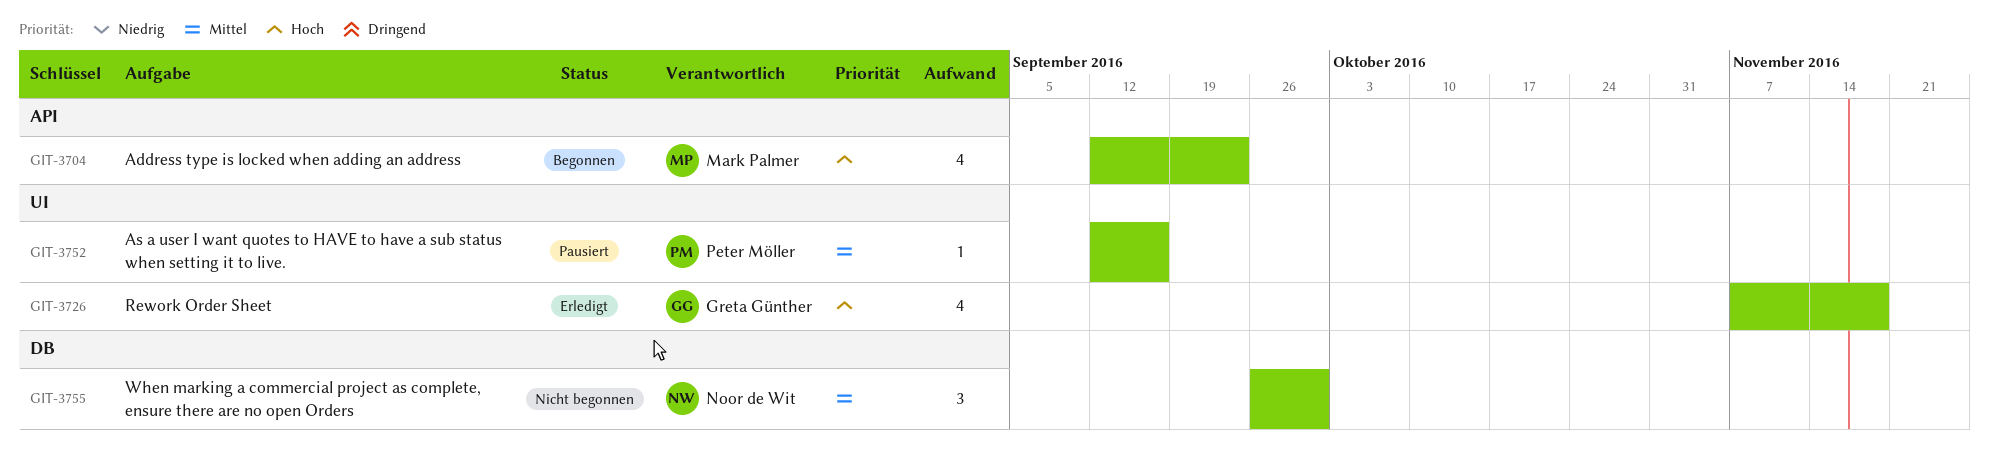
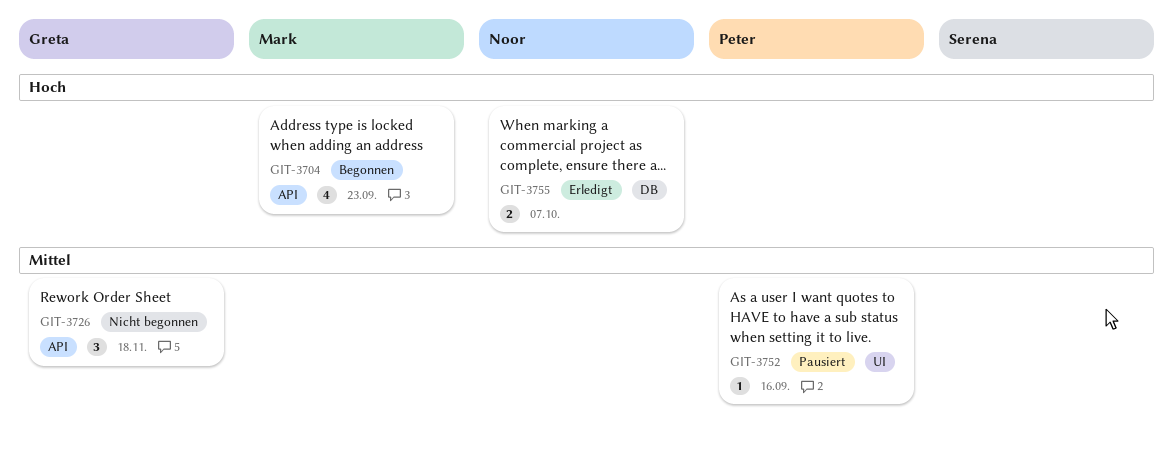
GIT-3726, status: Erledigt -> Nicht begonnen
GIT-3726, priority: Hoch -> Mittel
GIT-3726, label: UI -> API
GIT-3726, estimate: 4 -> 3
GIT-3755, status: Nicht begonnen -> Erledigt
GIT-3755, priority: Mittel -> Hoch
GIT-3755, estimate: 3 -> 2
GIT-3755, due: Sep 30 -> Oct 7

